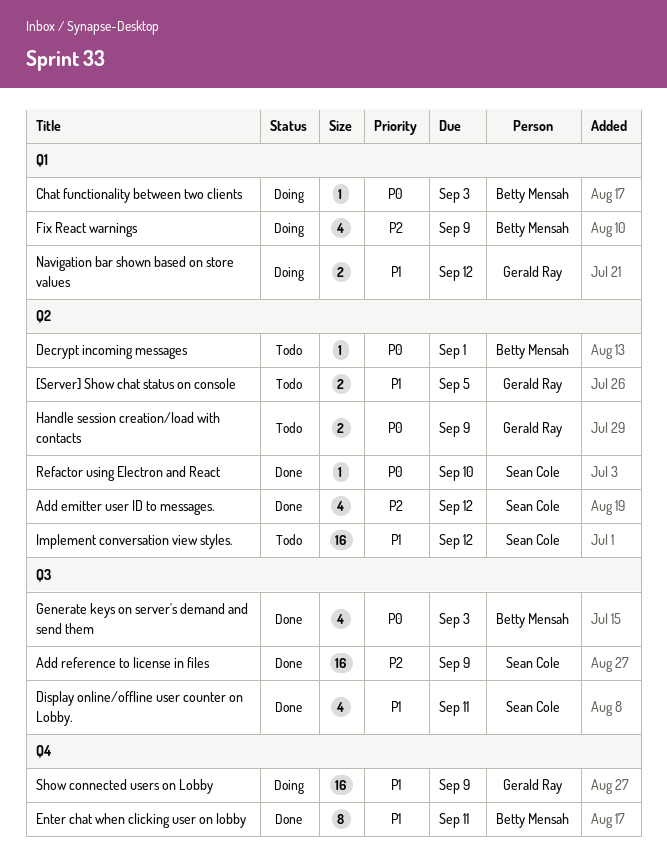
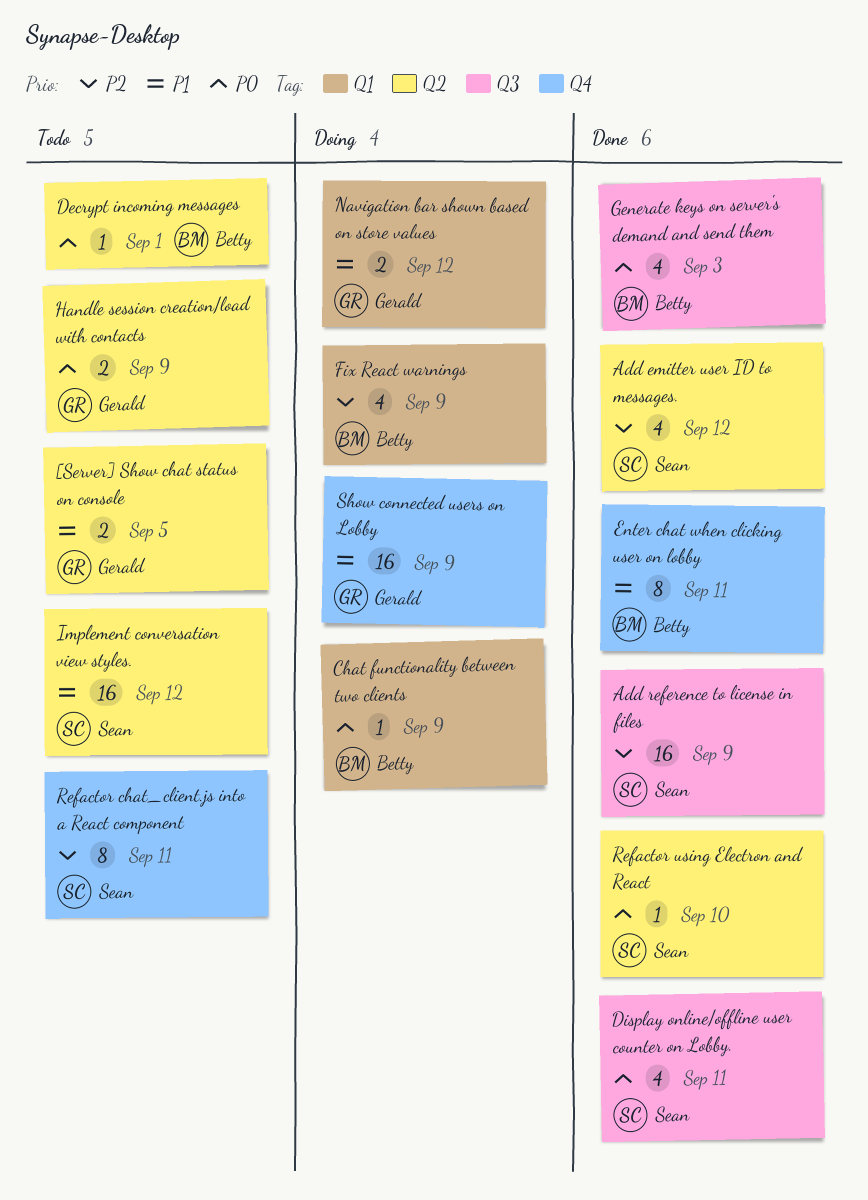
Chat functionality between two clients, due: Sep 3 -> Sep 9
Display online/offline user counter on Lobby., priority: P1 -> P0
Refactor chat_client.js into a React component: none -> present

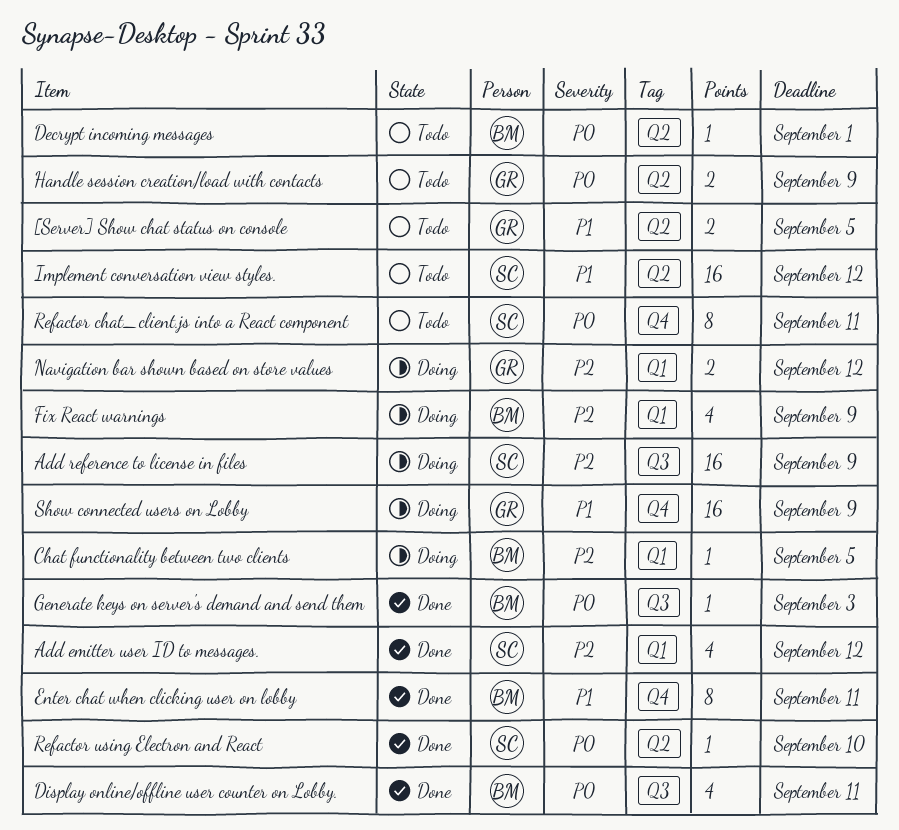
Add emitter user ID to messages., label: Q2 -> Q1
Add reference to license in files, status: Done -> Doing
Chat functionality between two clients, priority: P0 -> P2
Chat functionality between two clients, due: Sep 9 -> Sep 5
Display online/offline user counter on Lobby., owner: Sean -> Betty
Generate keys on server's demand and send them, estimate: 4 -> 1
Navigation bar shown based on store values, priority: P1 -> P2
Refactor chat_client.js into a React component, priority: P2 -> P0

